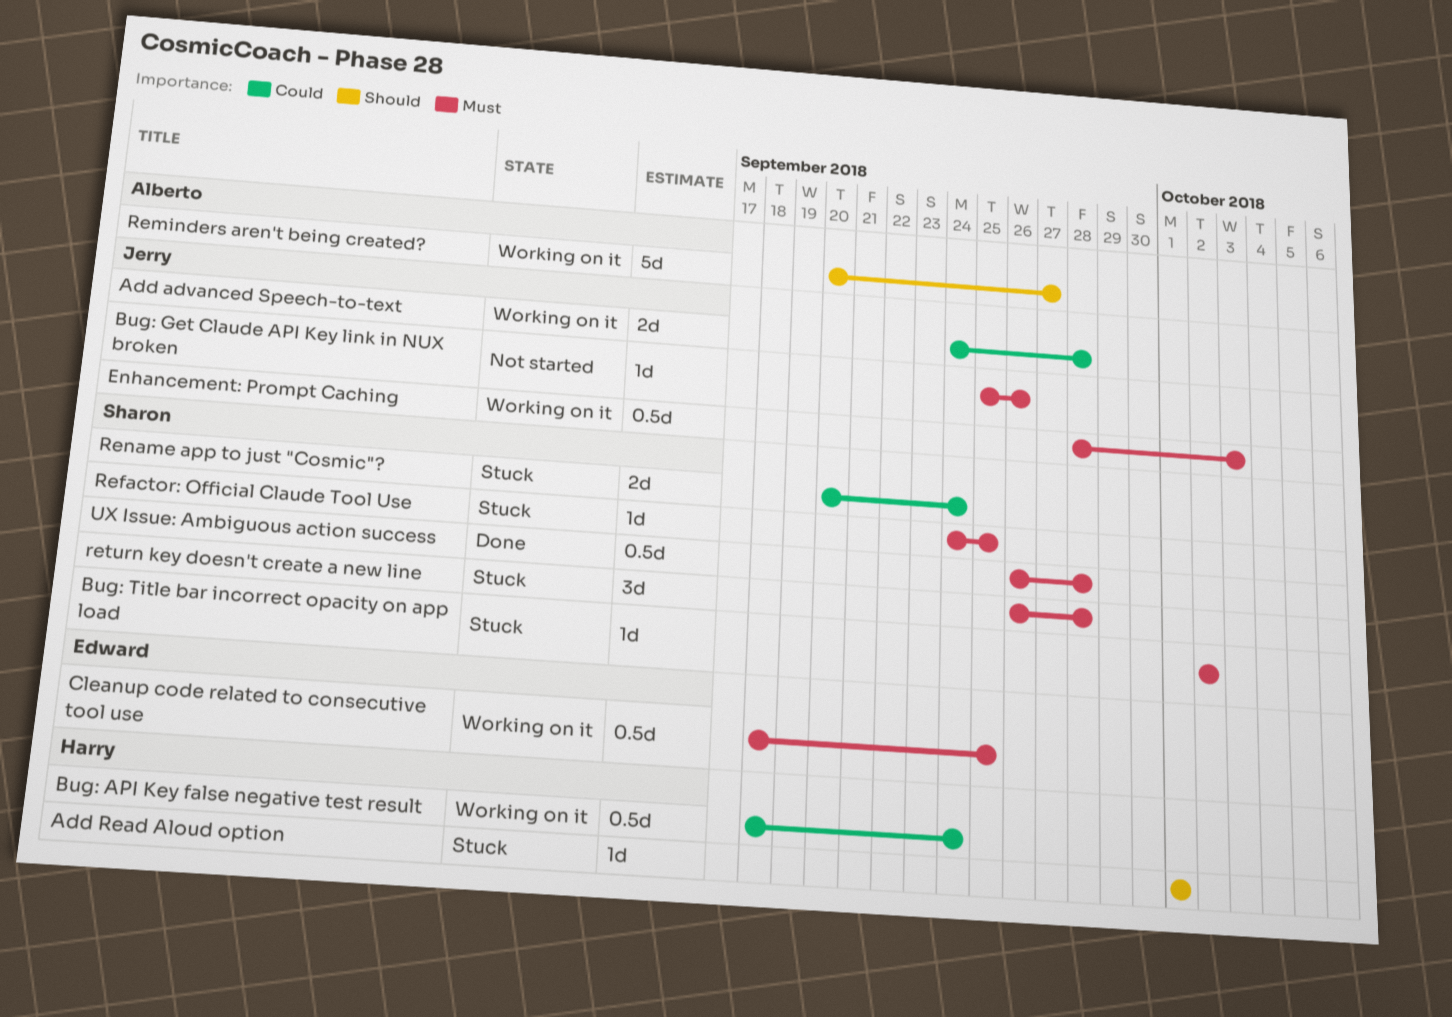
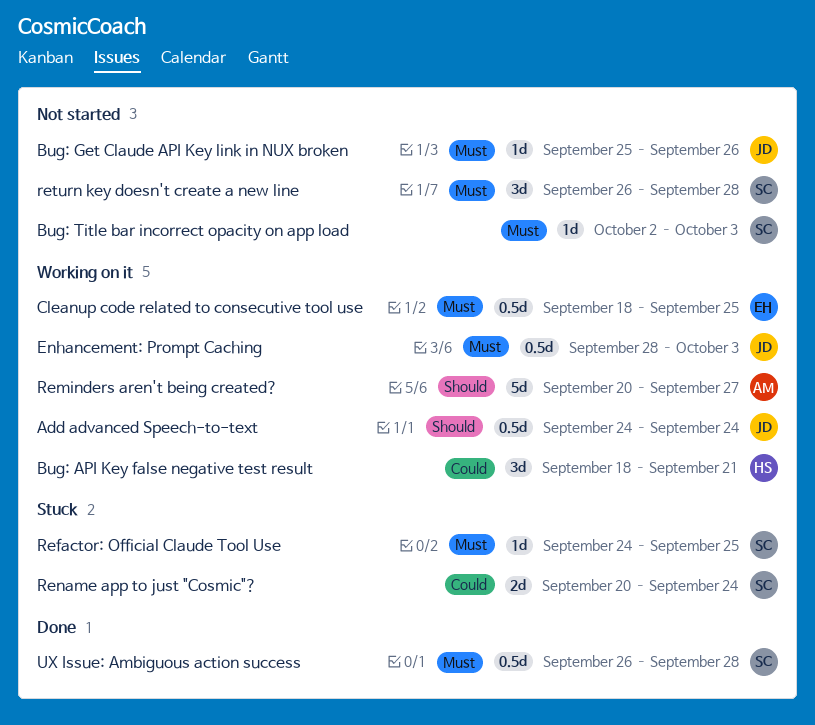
Add advanced Speech-to-text, priority: Could -> Should
Add advanced Speech-to-text, estimate: 2d -> 0.5d
Add advanced Speech-to-text, due: Sep 28 -> Sep 24
Add Read Aloud option: present -> none
Bug: API Key false negative test result, estimate: 0.5d -> 3d
Bug: API Key false negative test result, due: Sep 24 -> Sep 21
Bug: Title bar incorrect opacity on app load, status: Stuck -> Not started
Bug: Title bar incorrect opacity on app load, due: Oct 2 -> Oct 3
return key doesn't create a new line, status: Stuck -> Not started

